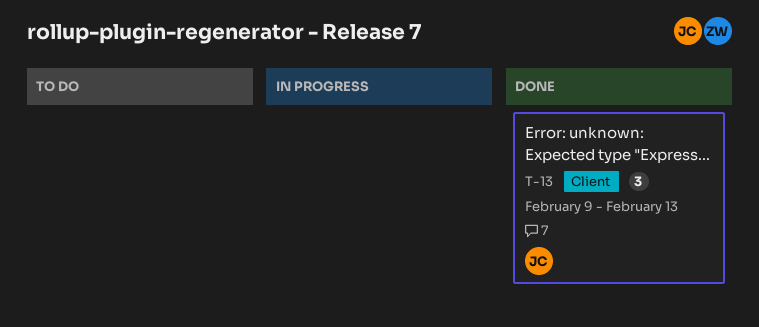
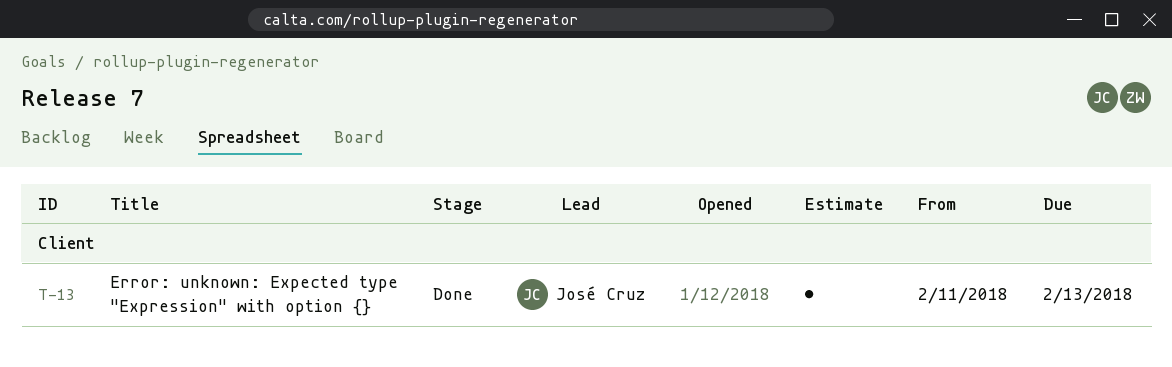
T-13, estimate: 3 -> 1
T-13, start: Feb 9 -> Feb 11

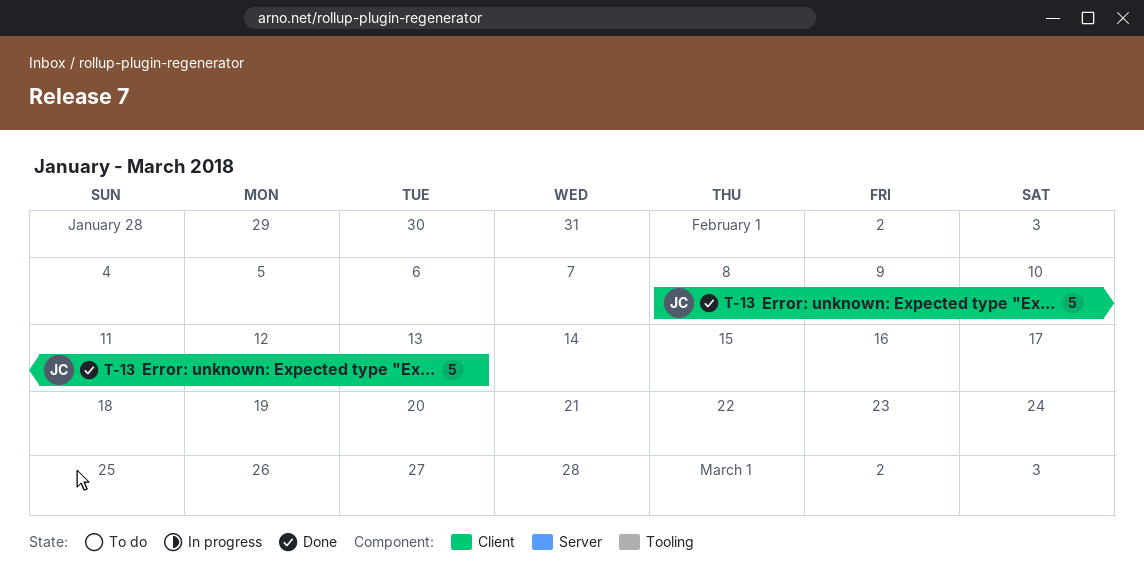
T-13, estimate: 1 -> 5
T-13, start: Feb 11 -> Feb 8

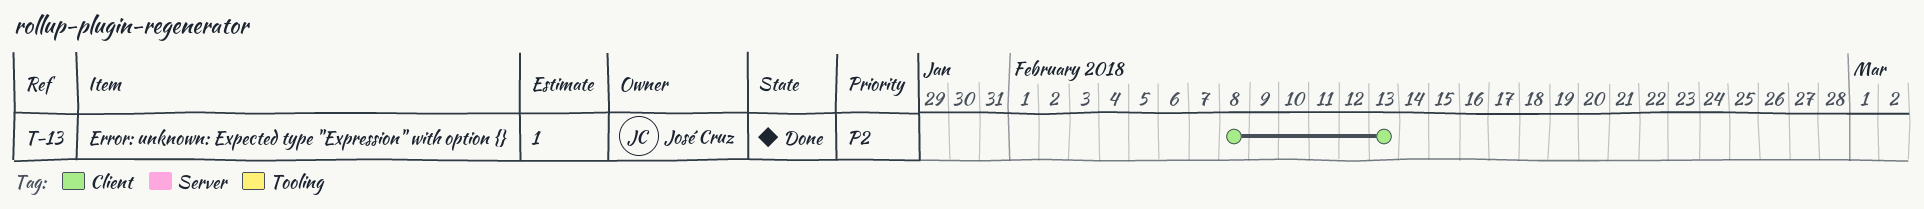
T-13, estimate: 5 -> 1

